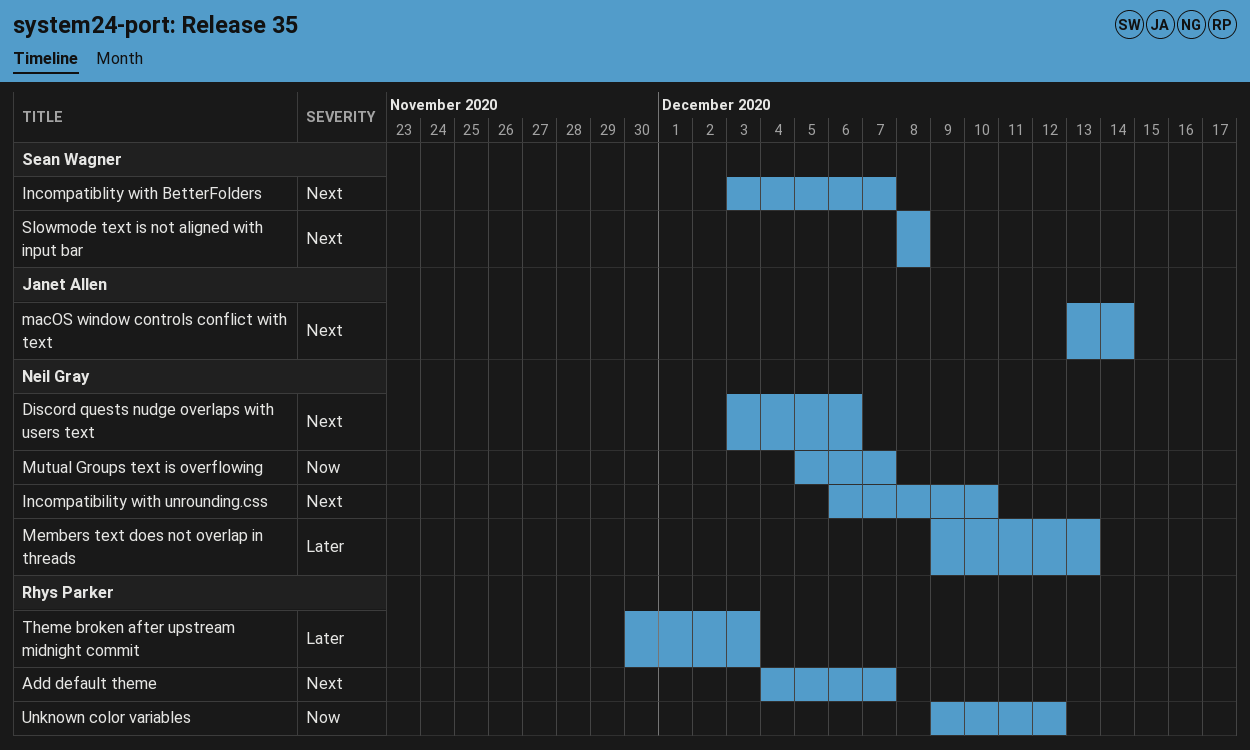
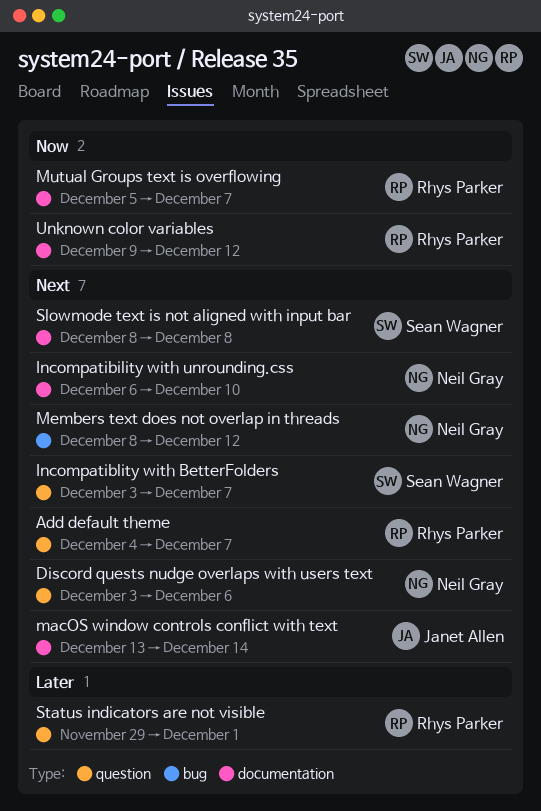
Members text does not overlap in threads, priority: Later -> Next
Members text does not overlap in threads, start: Dec 9 -> Dec 8
Members text does not overlap in threads, due: Dec 13 -> Dec 12
Mutual Groups text is overflowing, owner: Neil Gray -> Rhys Parker
Status indicators are not visible: none -> present
Theme broken after upstream midnight commit: present -> none

